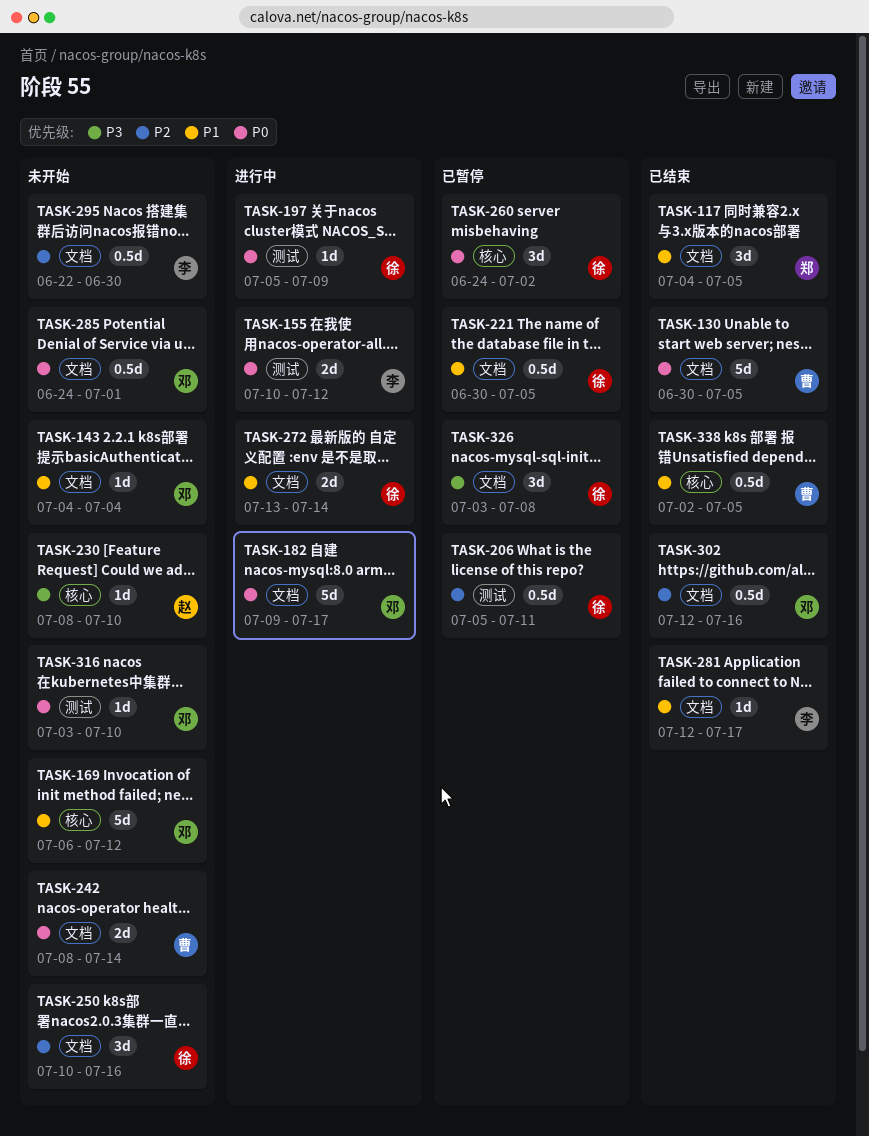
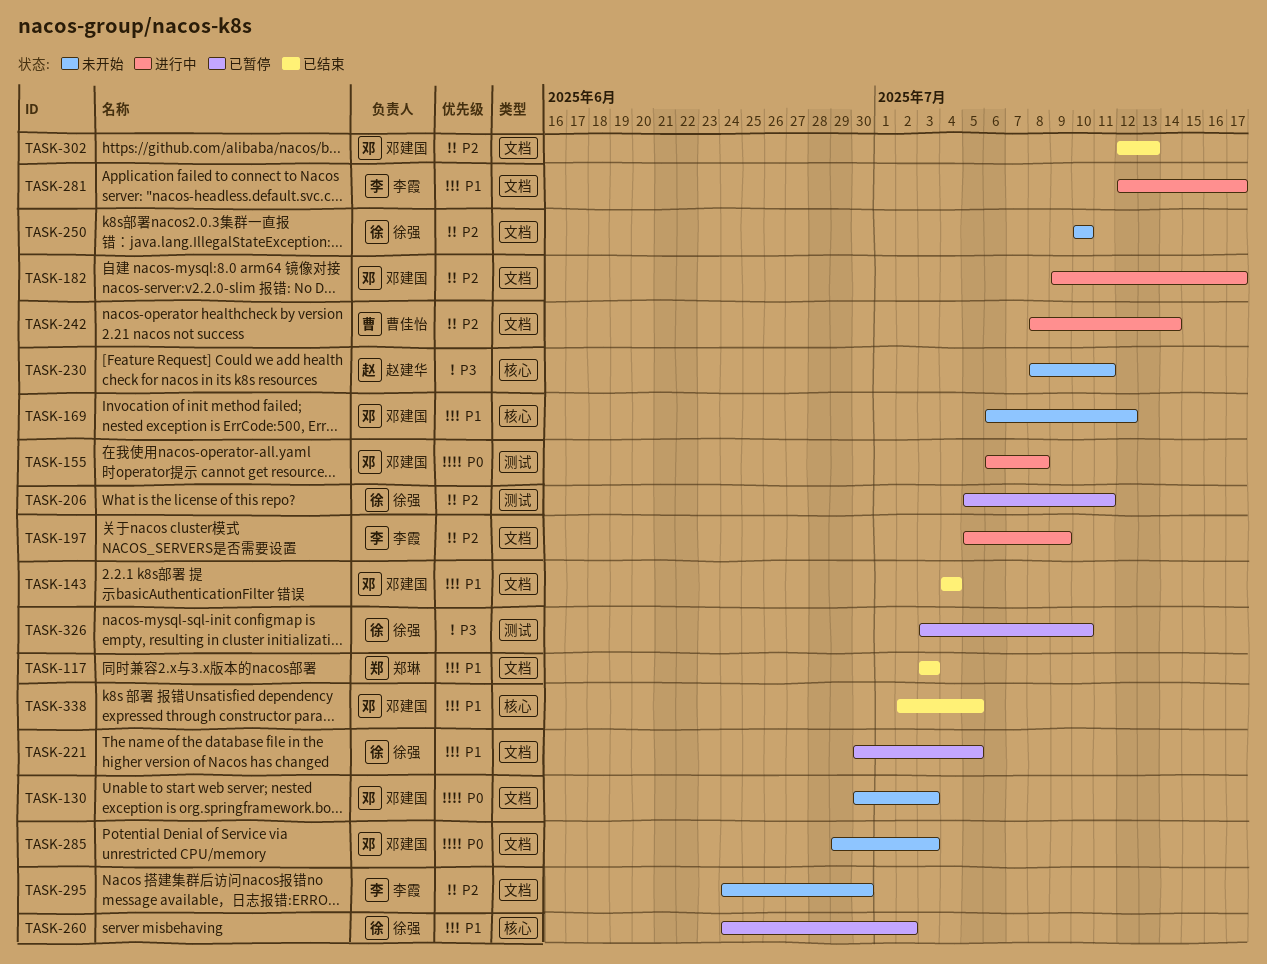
TASK-117, start: Jul 4 -> Jul 3
TASK-117, due: Jul 5 -> Jul 3
TASK-130, status: 已结束 -> 未开始
TASK-130, owner: 曹佳怡 -> 邓建国
TASK-130, due: Jul 5 -> Jul 3
TASK-143, status: 未开始 -> 已结束
TASK-155, owner: 李霞 -> 邓建国
TASK-155, start: Jul 10 -> Jul 6
TASK-155, due: Jul 12 -> Jul 8
TASK-182, priority: P0 -> P2
TASK-197, owner: 徐强 -> 李霞
TASK-197, priority: P0 -> P2
TASK-197, label: 测试 -> 文档
TASK-230, due: Jul 10 -> Jul 11
TASK-242, status: 未开始 -> 进行中
TASK-242, priority: P0 -> P2
TASK-250, due: Jul 16 -> Jul 10
TASK-260, priority: P0 -> P1
TASK-272: present -> none
TASK-281, status: 已结束 -> 进行中
TASK-285, start: Jun 24 -> Jun 29
TASK-285, due: Jul 1 -> Jul 3
TASK-295, start: Jun 22 -> Jun 24
TASK-302, due: Jul 16 -> Jul 13
TASK-316: present -> none
TASK-326, label: 文档 -> 测试
TASK-326, due: Jul 8 -> Jul 10
TASK-338, owner: 曹佳怡 -> 邓建国

